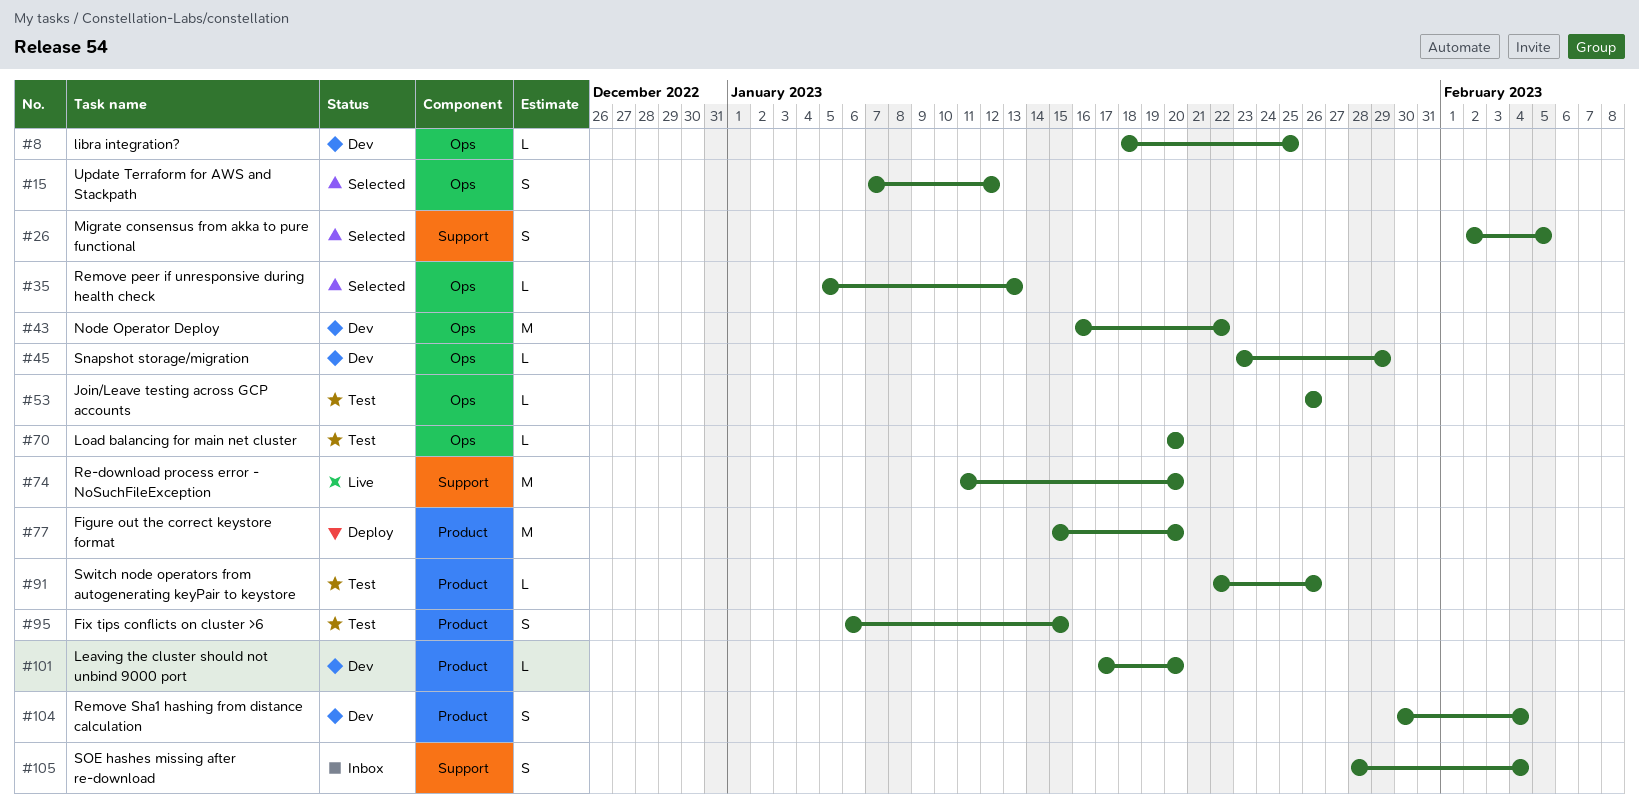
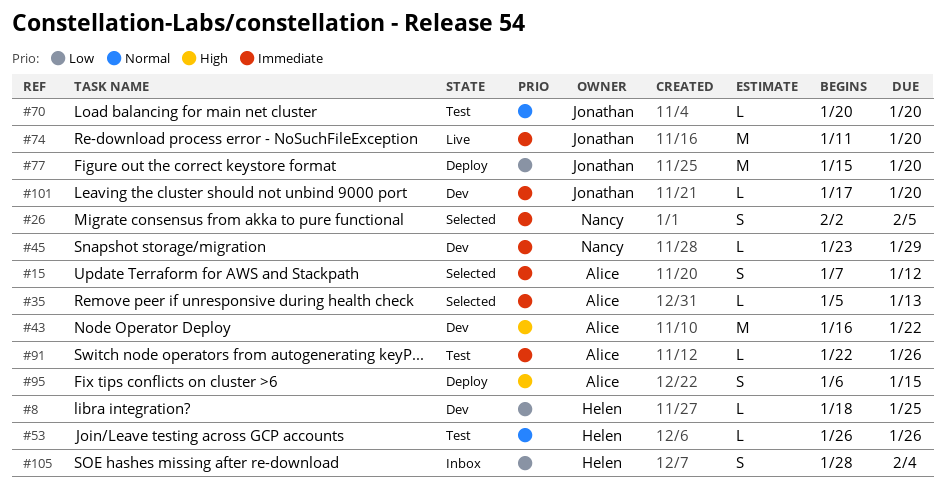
#95, status: Test -> Deploy
#104: present -> none

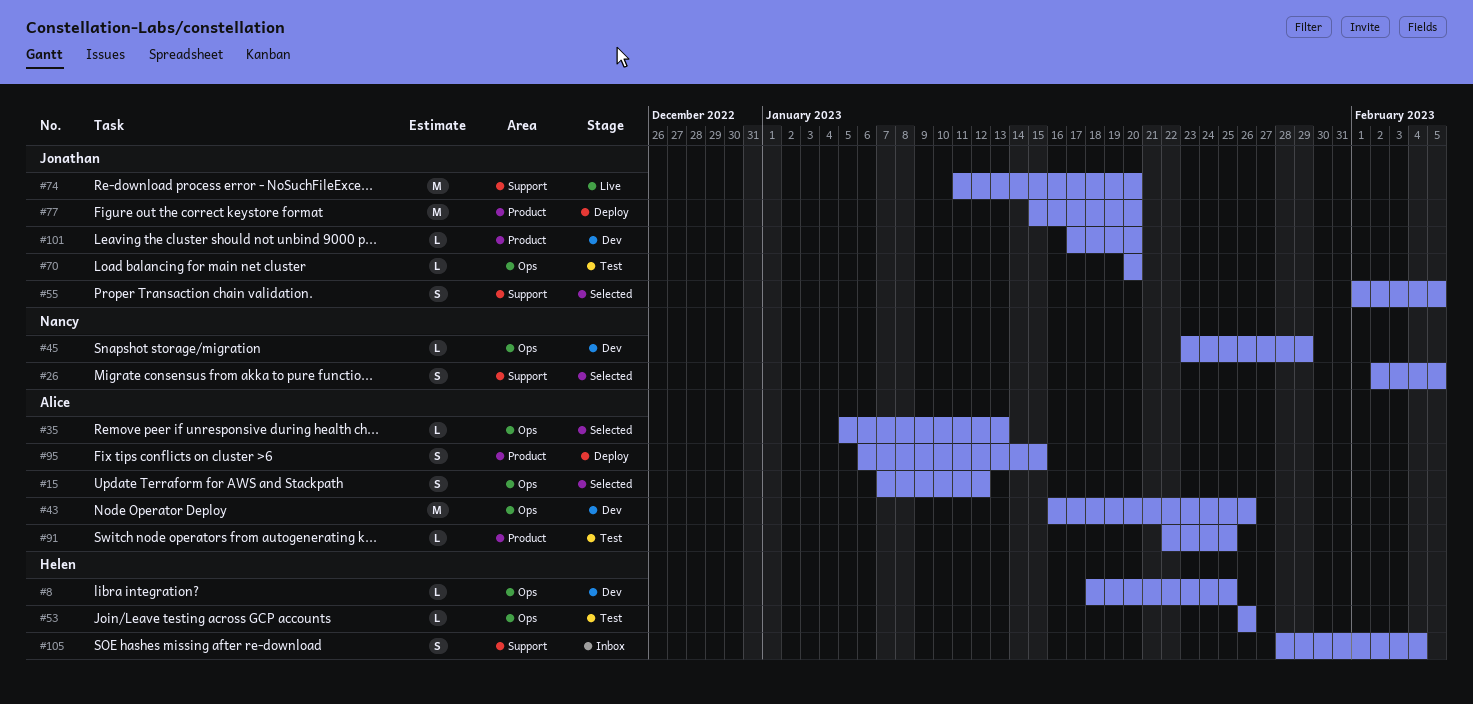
#43, due: Jan 22 -> Jan 26
#55: none -> present
#91, due: Jan 26 -> Jan 25

